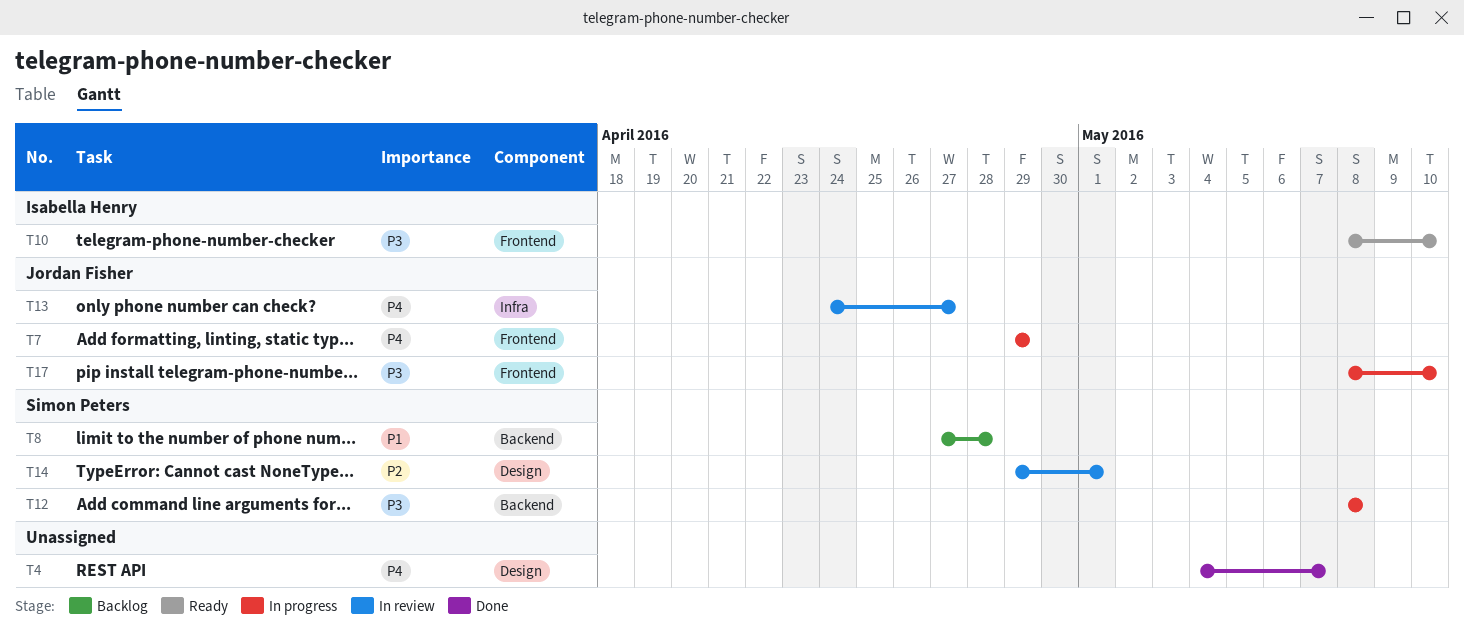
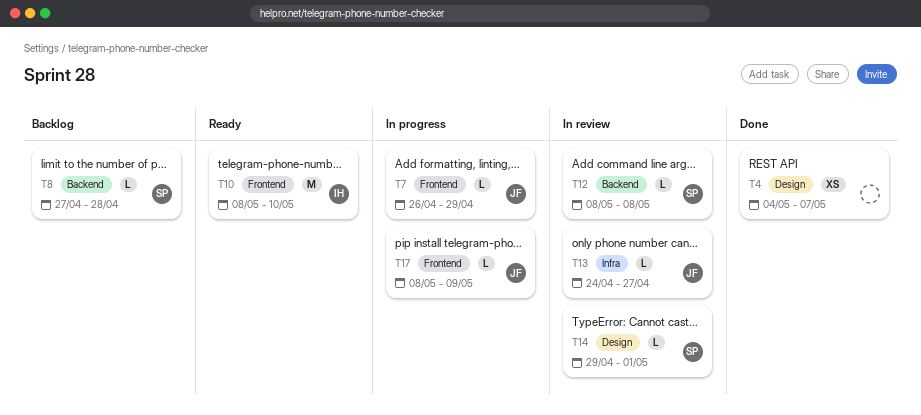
T7, start: Apr 29 -> Apr 26
T12, status: In progress -> In review
T17, due: May 10 -> May 9

